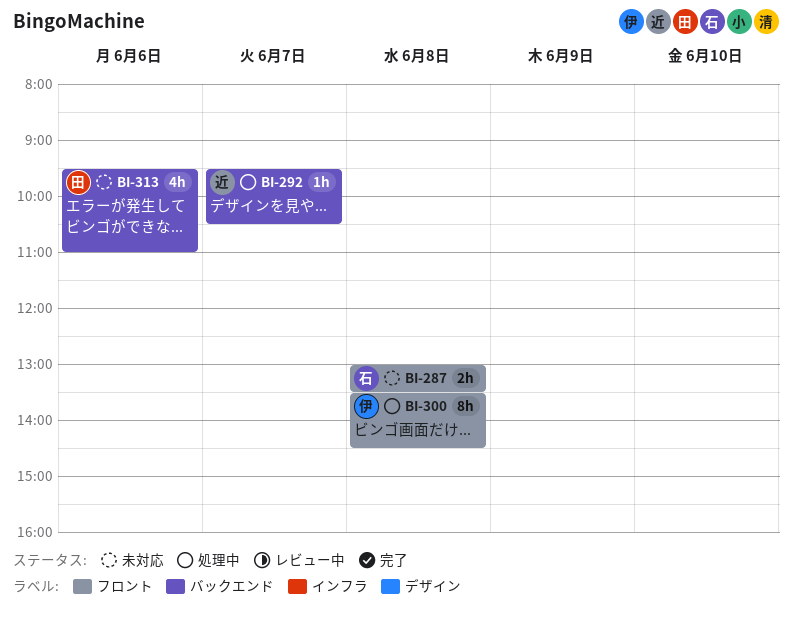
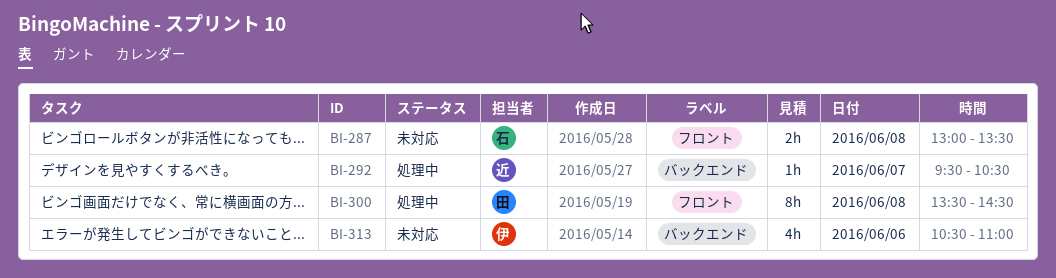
BI-300, owner: 伊 -> 田
BI-313, owner: 田 -> 伊
BI-313, begins: 09:30 -> 10:30

